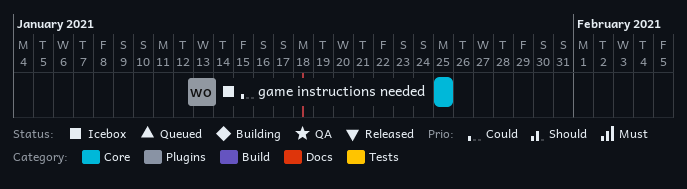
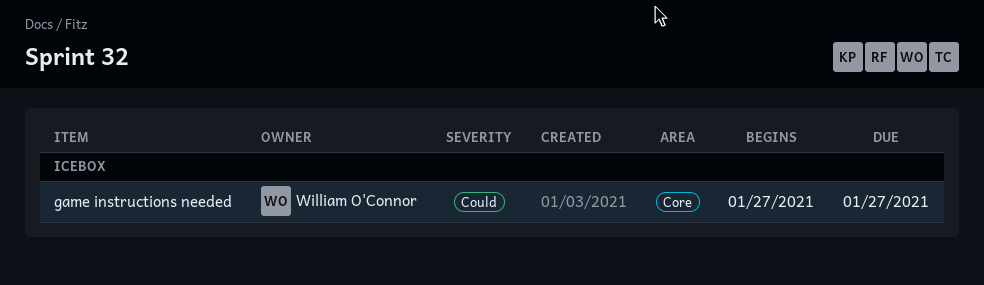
game instructions needed, start: Jan 25 -> Jan 27
game instructions needed, due: Jan 25 -> Jan 27

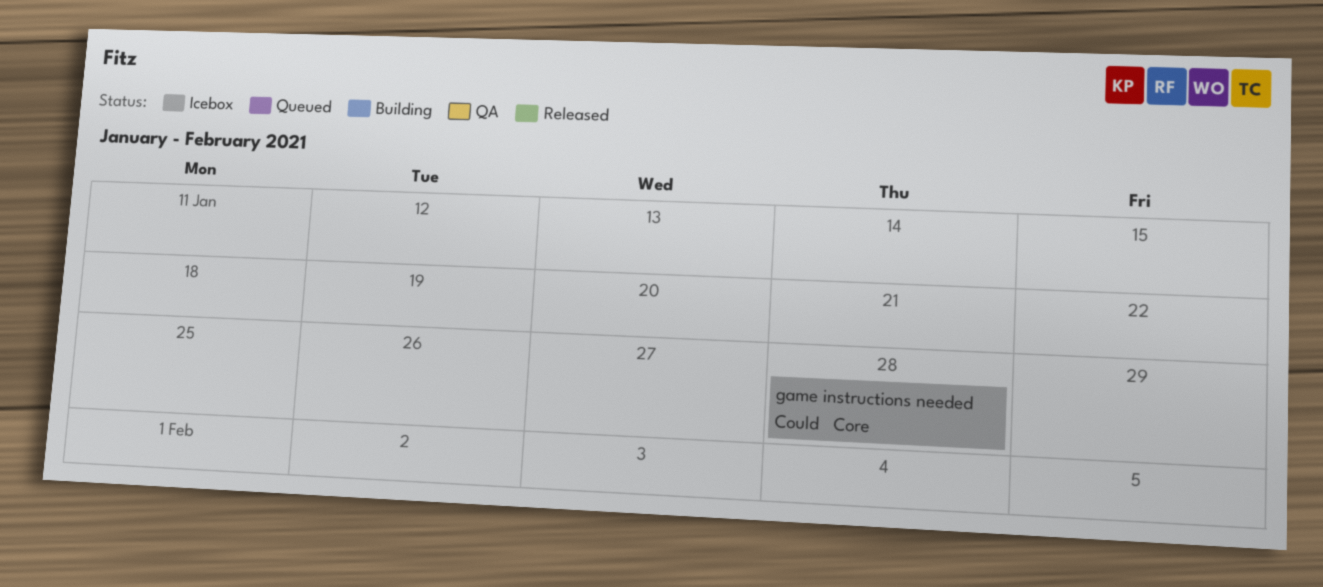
game instructions needed, due: Jan 27 -> Jan 28

